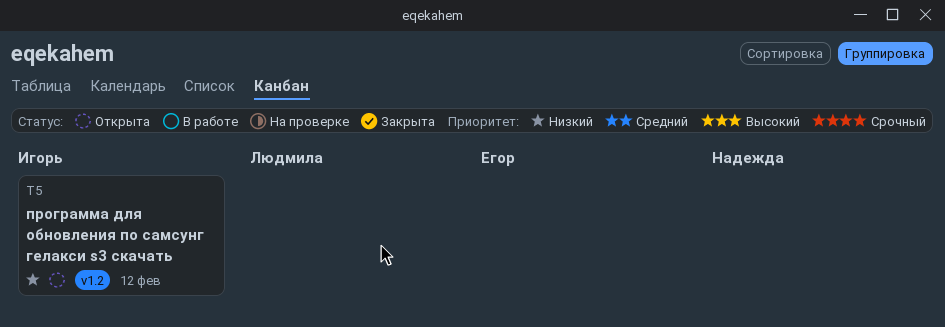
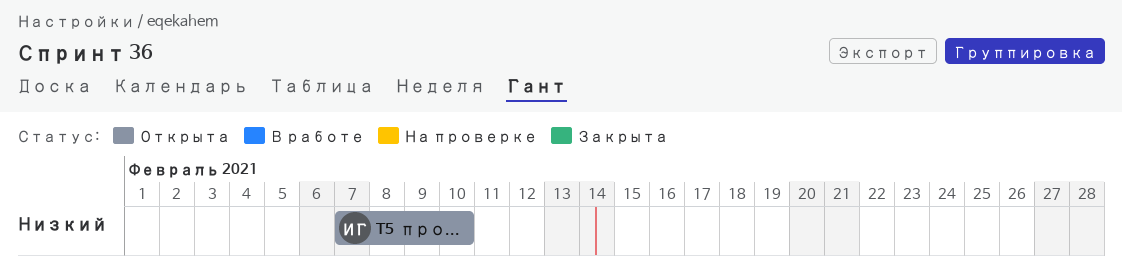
T5, due: Feb 12 -> Feb 10

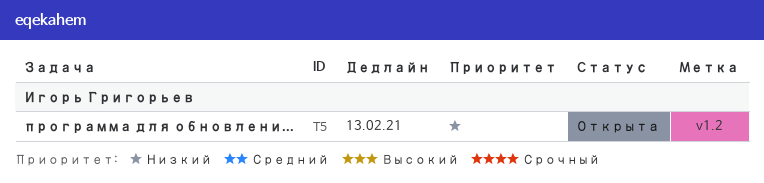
T5, due: Feb 10 -> Feb 13

